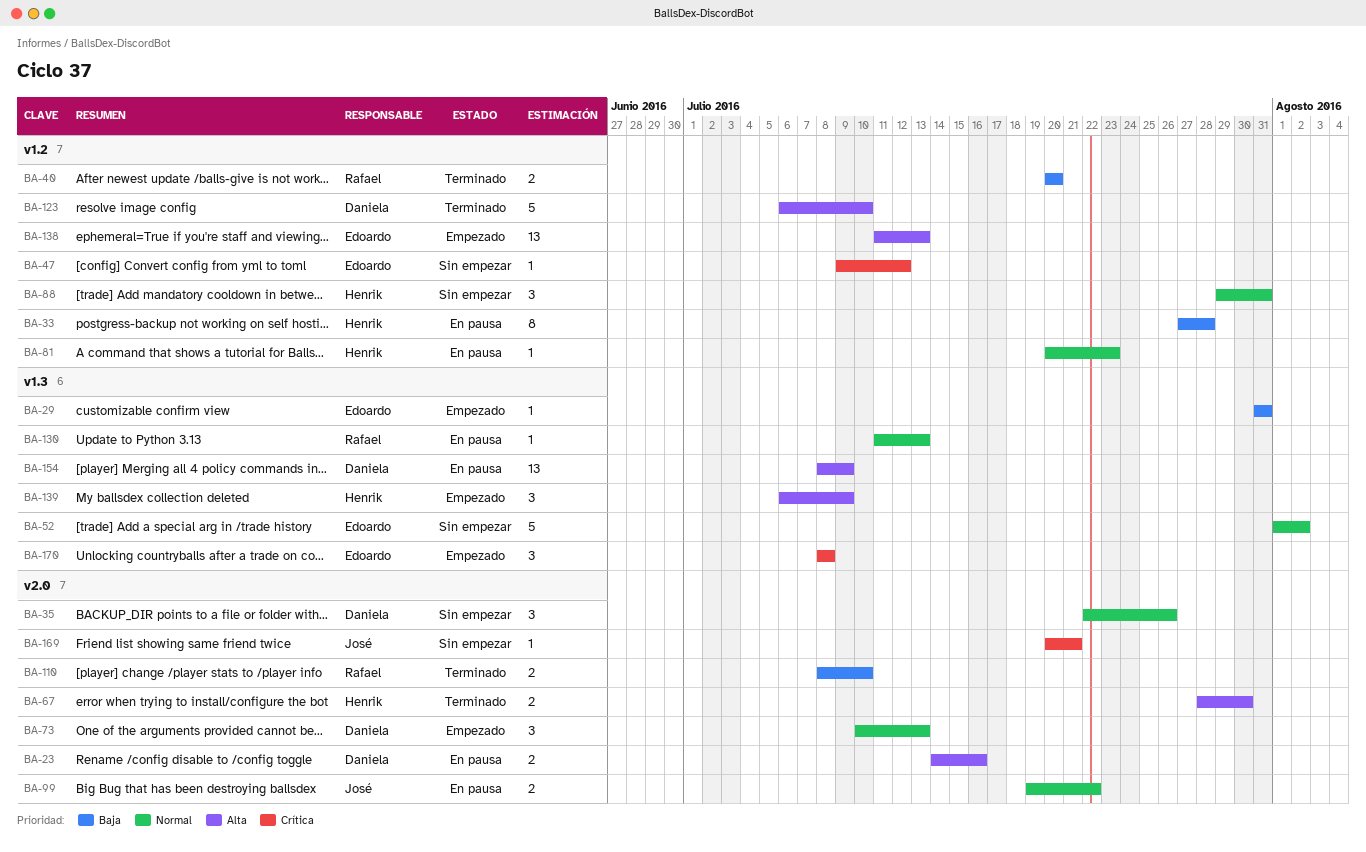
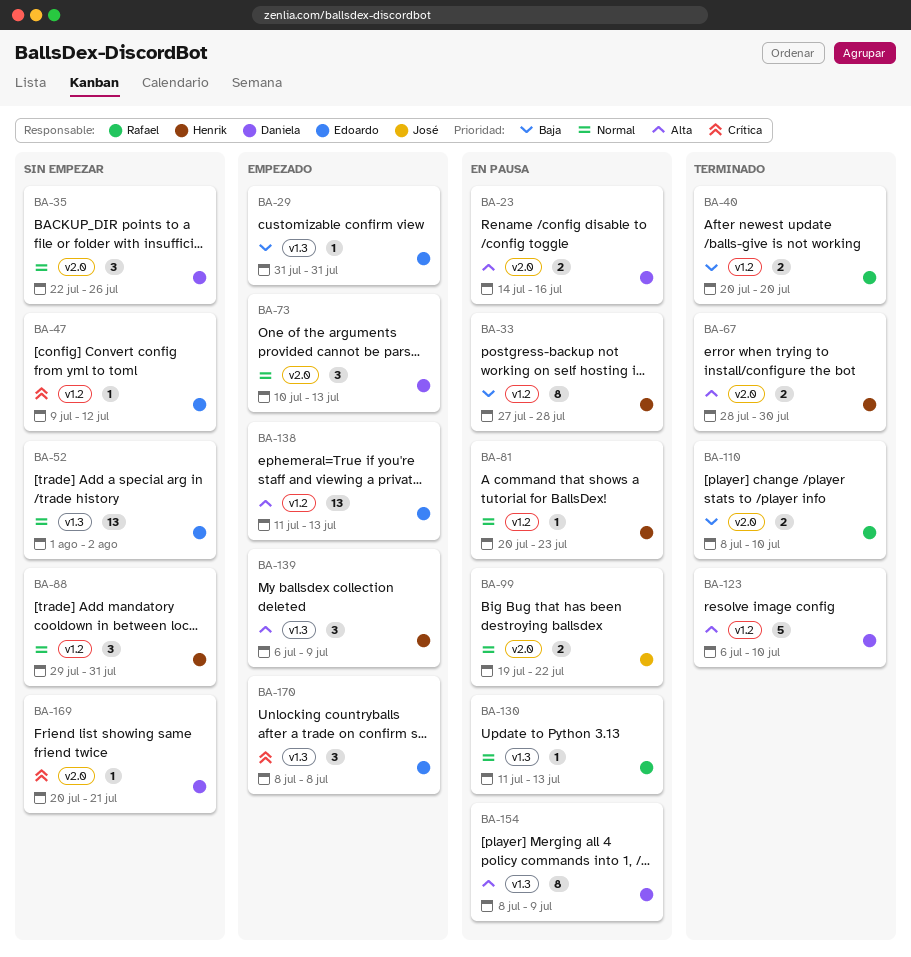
BA-52, estimate: 5 -> 13
BA-154, estimate: 13 -> 8
BA-169, owner: José -> Daniela

